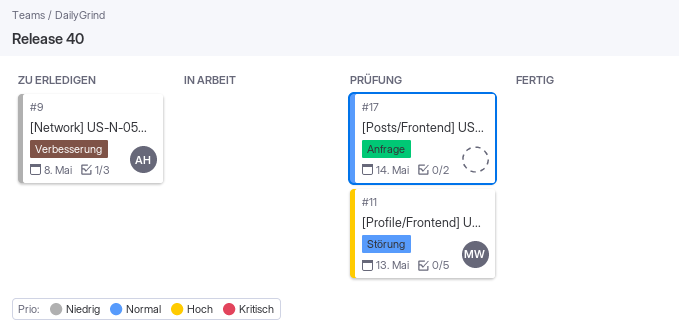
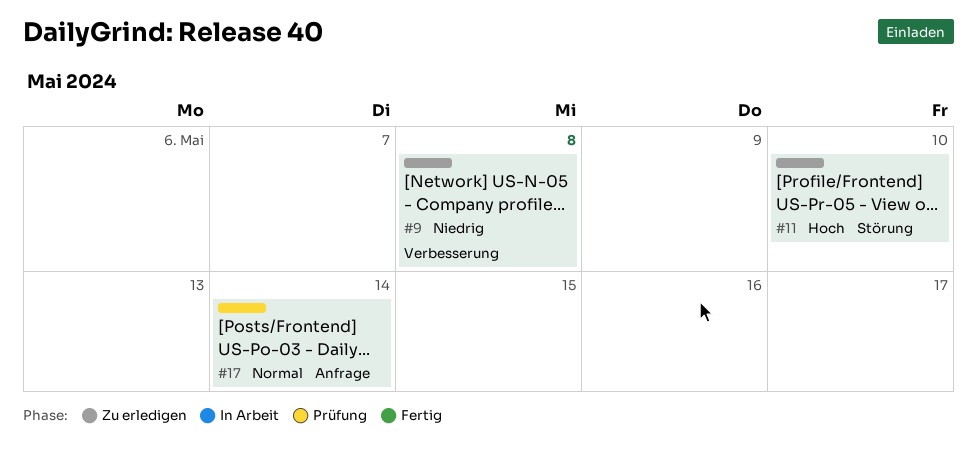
#11, status: Prüfung -> Zu erledigen
#11, due: May 13 -> May 10

